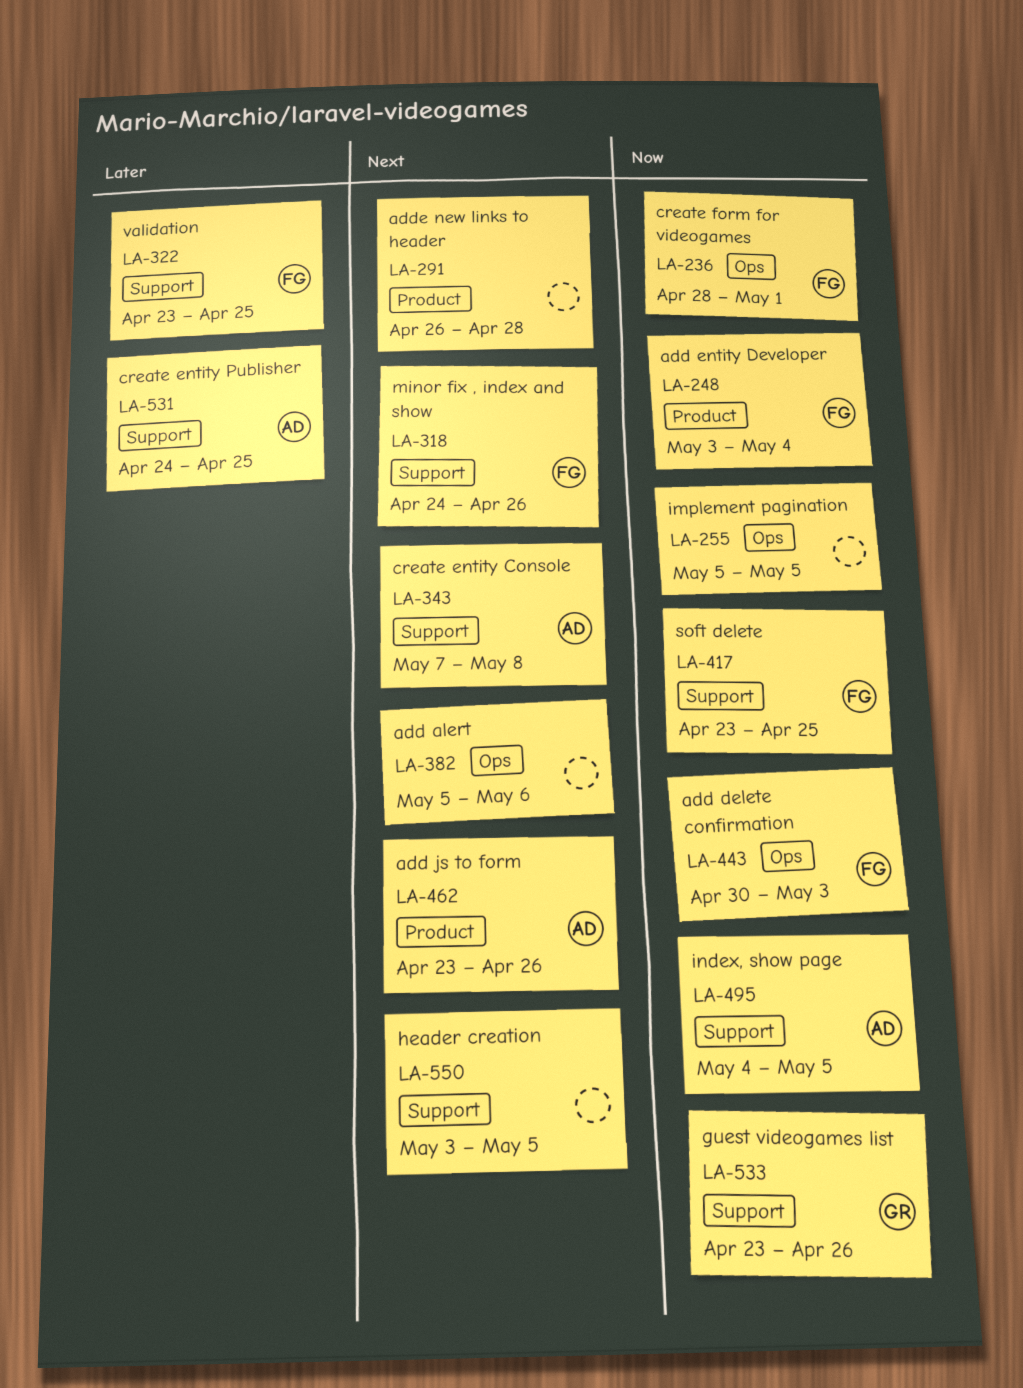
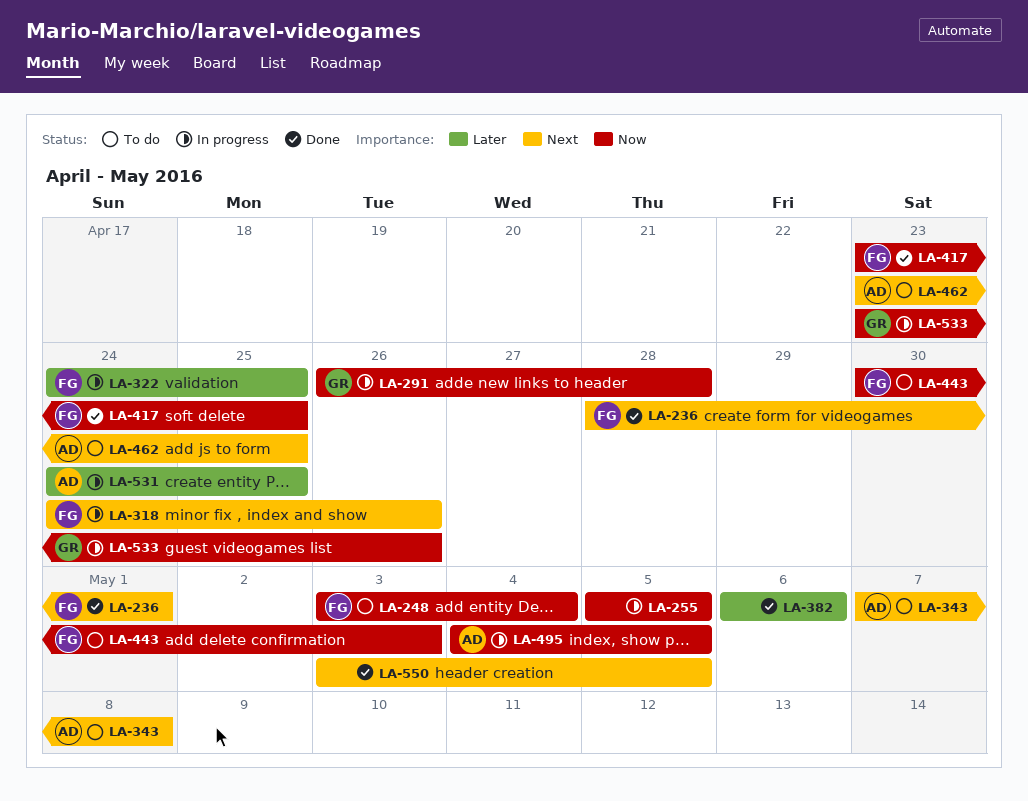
LA-236, priority: Now -> Next
LA-291, owner: none -> GR
LA-291, priority: Next -> Now
LA-322, start: Apr 23 -> Apr 24
LA-382, priority: Next -> Later
LA-382, start: May 5 -> May 6
LA-462, due: Apr 26 -> Apr 25

